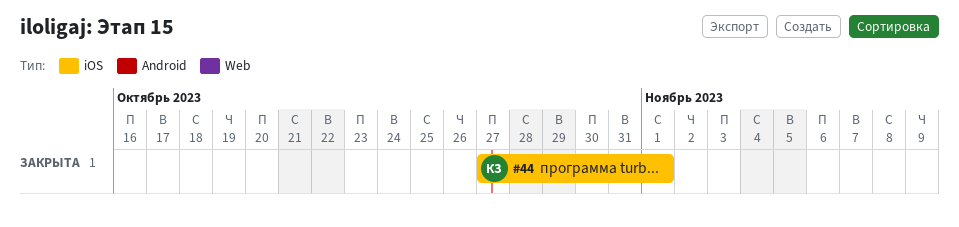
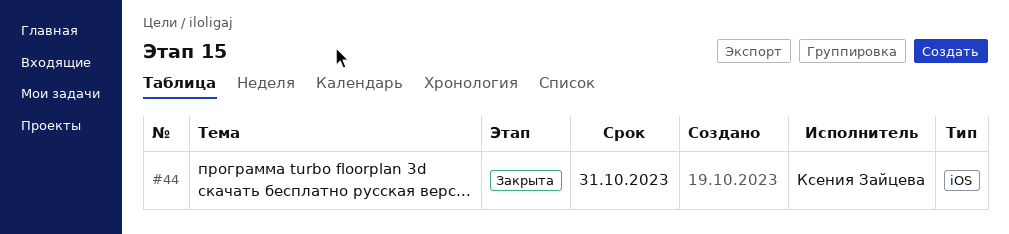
#44, due: Nov 1 -> Oct 31

